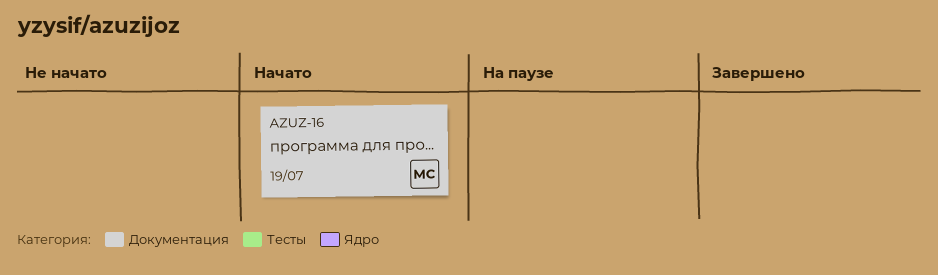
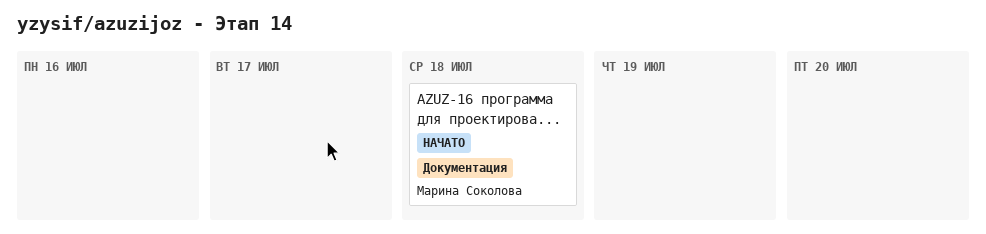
AZUZ-16, due: Jul 19 -> Jul 18

